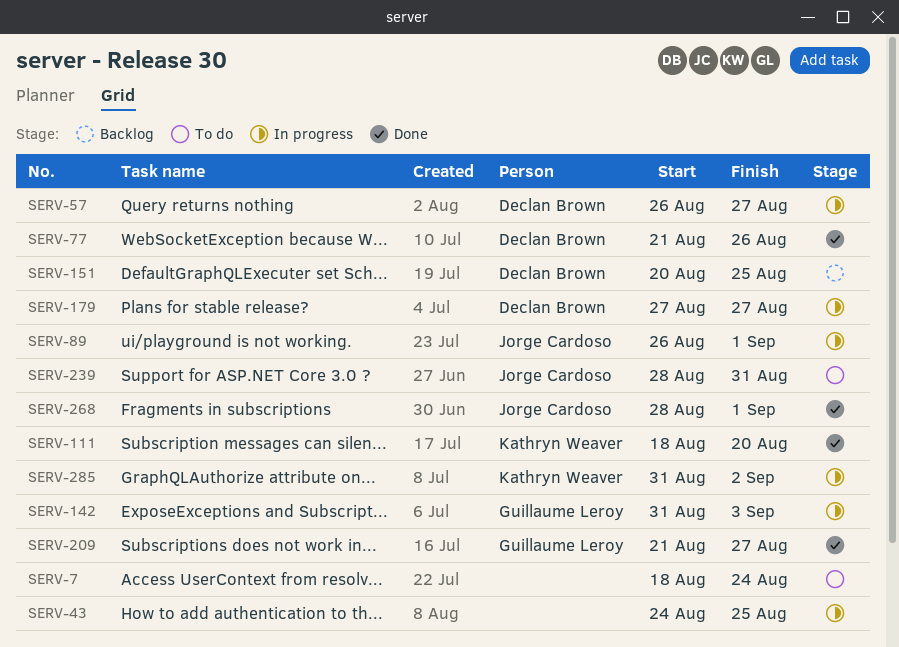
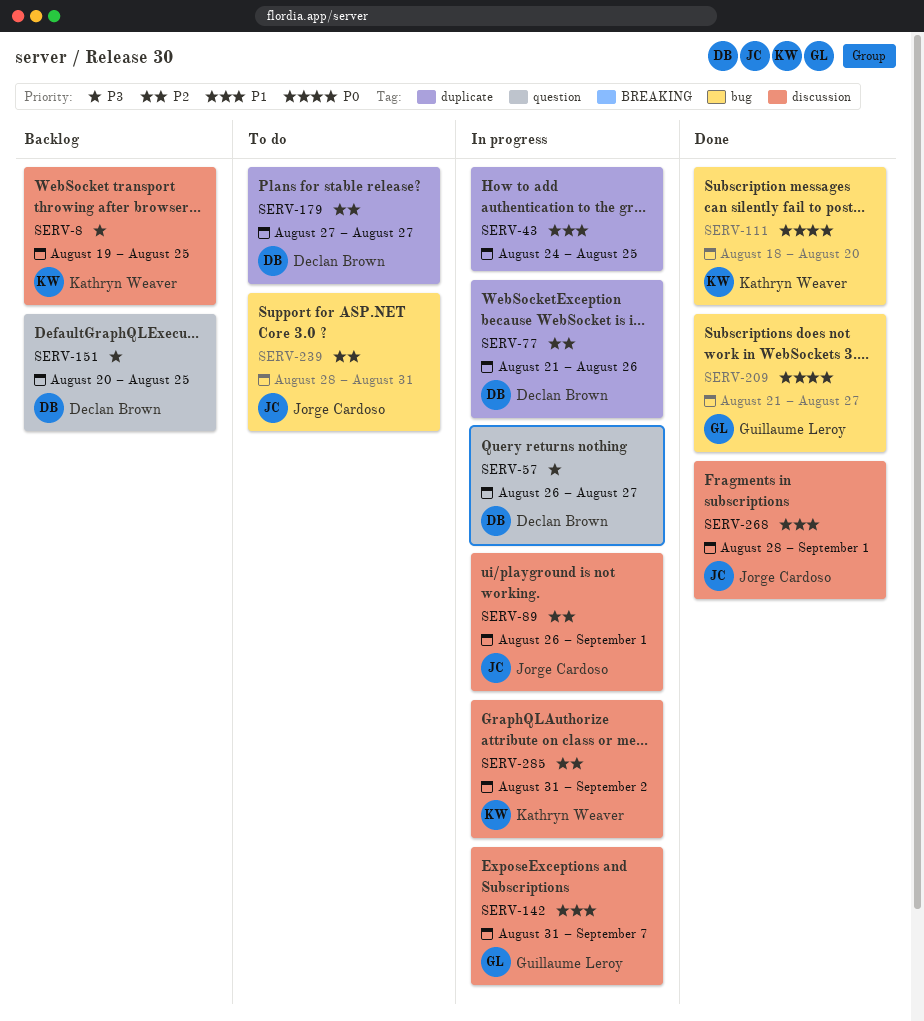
SERV-7: present -> none
SERV-8: none -> present
SERV-77, status: Done -> In progress
SERV-142, due: Sep 3 -> Sep 7
SERV-179, status: In progress -> To do

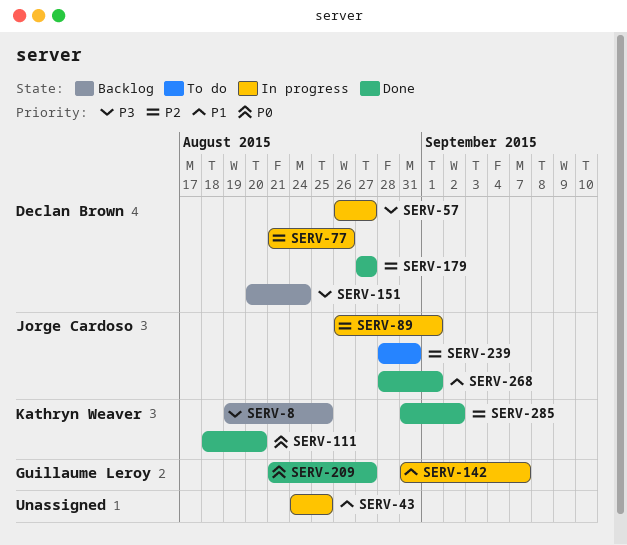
SERV-151, due: Aug 25 -> Aug 24
SERV-179, status: To do -> Done
SERV-285, status: In progress -> Done

